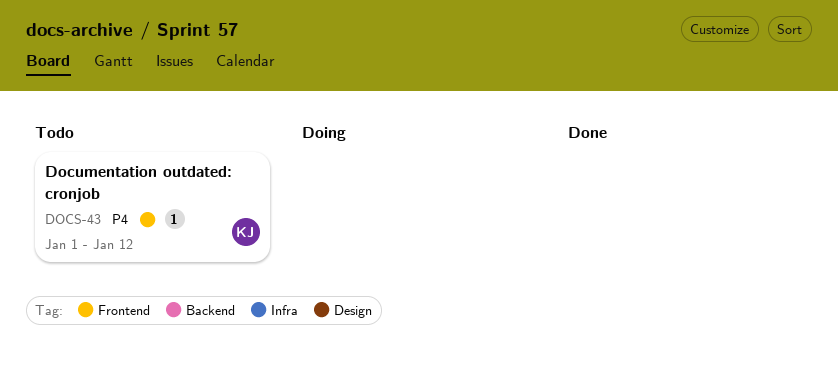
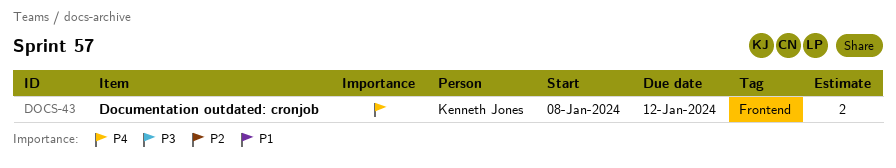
DOCS-43, estimate: 1 -> 2
DOCS-43, start: Jan 1 -> Jan 8

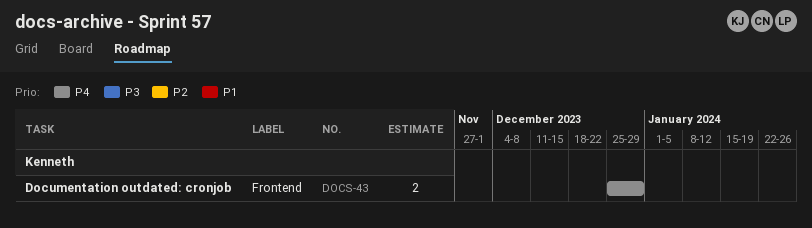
DOCS-43, start: Jan 8 -> Dec 25
DOCS-43, due: Jan 12 -> Dec 29

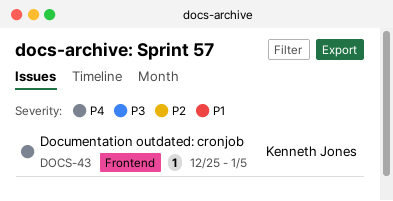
DOCS-43, estimate: 2 -> 1
DOCS-43, due: Dec 29 -> Jan 5

